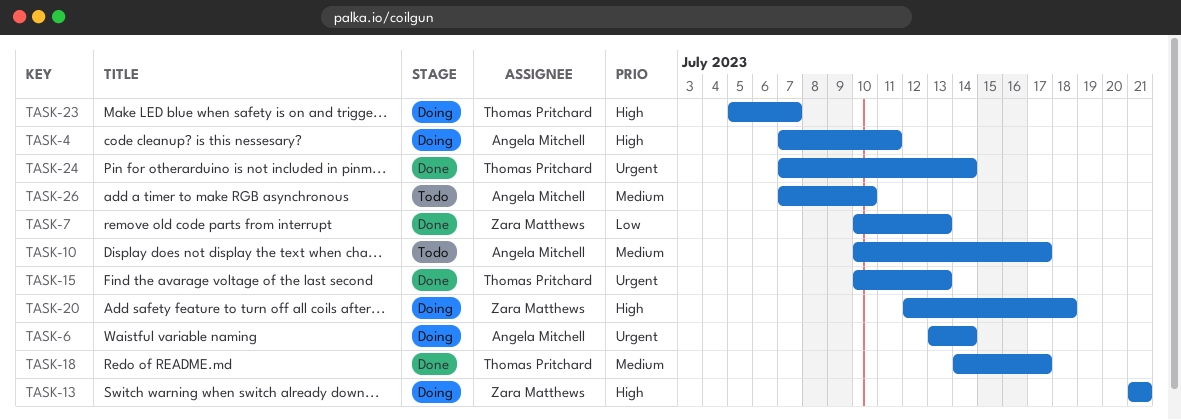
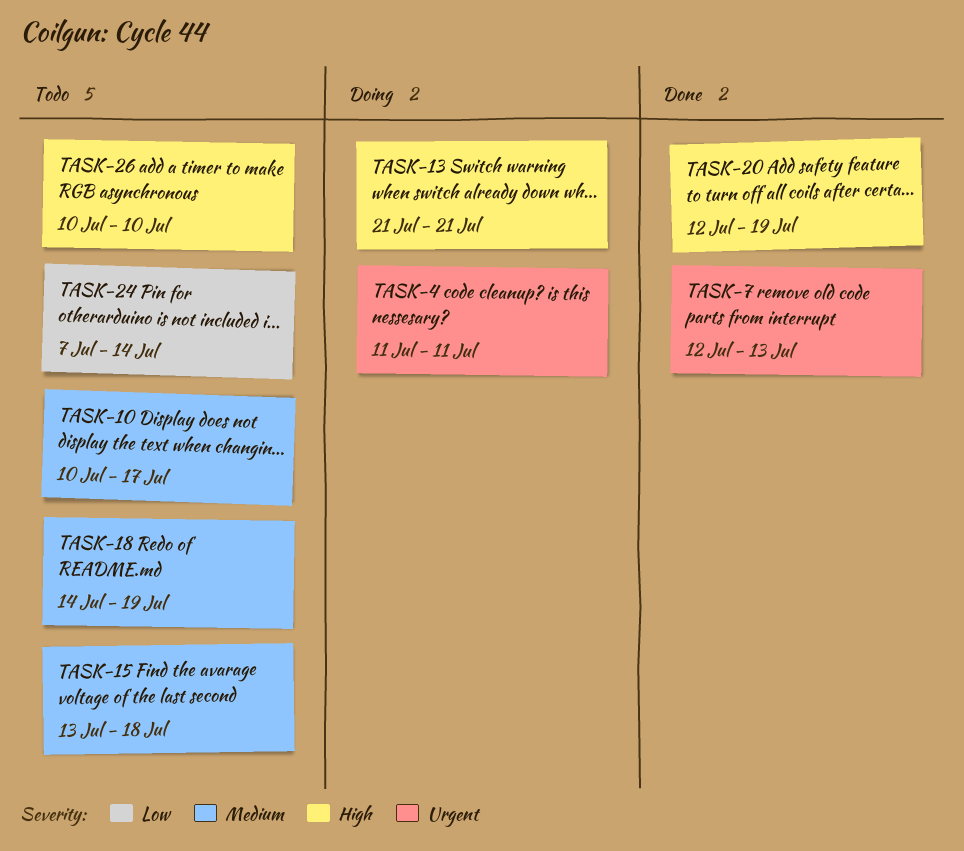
TASK-4, priority: High -> Urgent
TASK-4, start: Jul 7 -> Jul 11
TASK-6: present -> none
TASK-7, priority: Low -> Urgent
TASK-7, start: Jul 10 -> Jul 12
TASK-15, status: Done -> Todo
TASK-15, priority: Urgent -> Medium
TASK-15, start: Jul 10 -> Jul 13
TASK-15, due: Jul 13 -> Jul 18
TASK-18, status: Done -> Todo
TASK-18, due: Jul 17 -> Jul 19
TASK-20, status: Doing -> Done
TASK-20, due: Jul 18 -> Jul 19
TASK-23: present -> none
TASK-24, status: Done -> Todo
TASK-24, priority: Urgent -> Low
TASK-26, priority: Medium -> High
TASK-26, start: Jul 7 -> Jul 10

